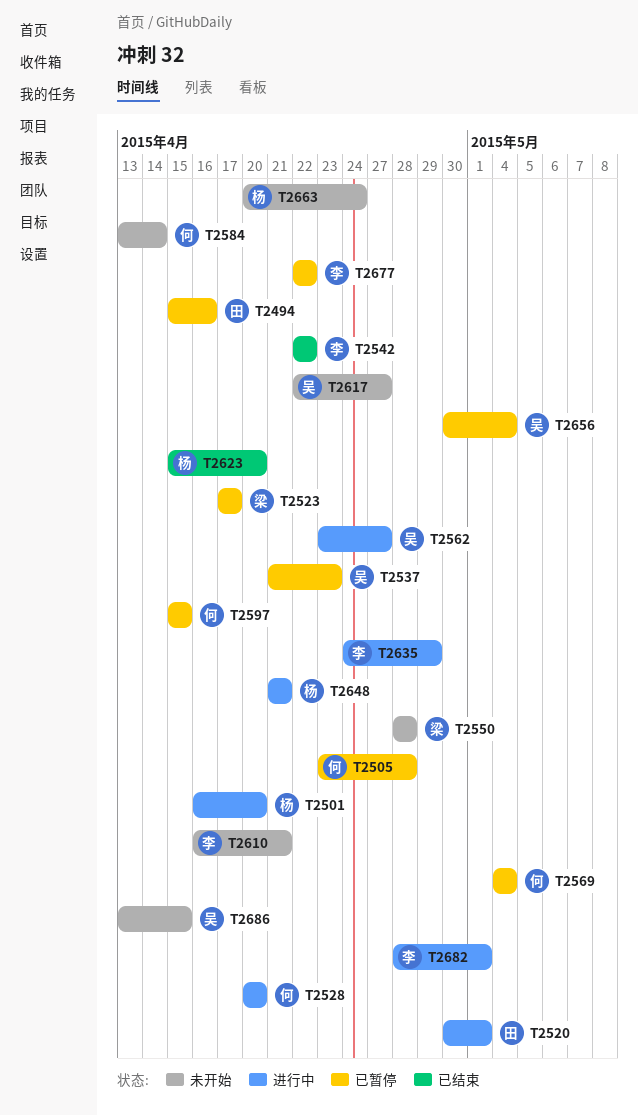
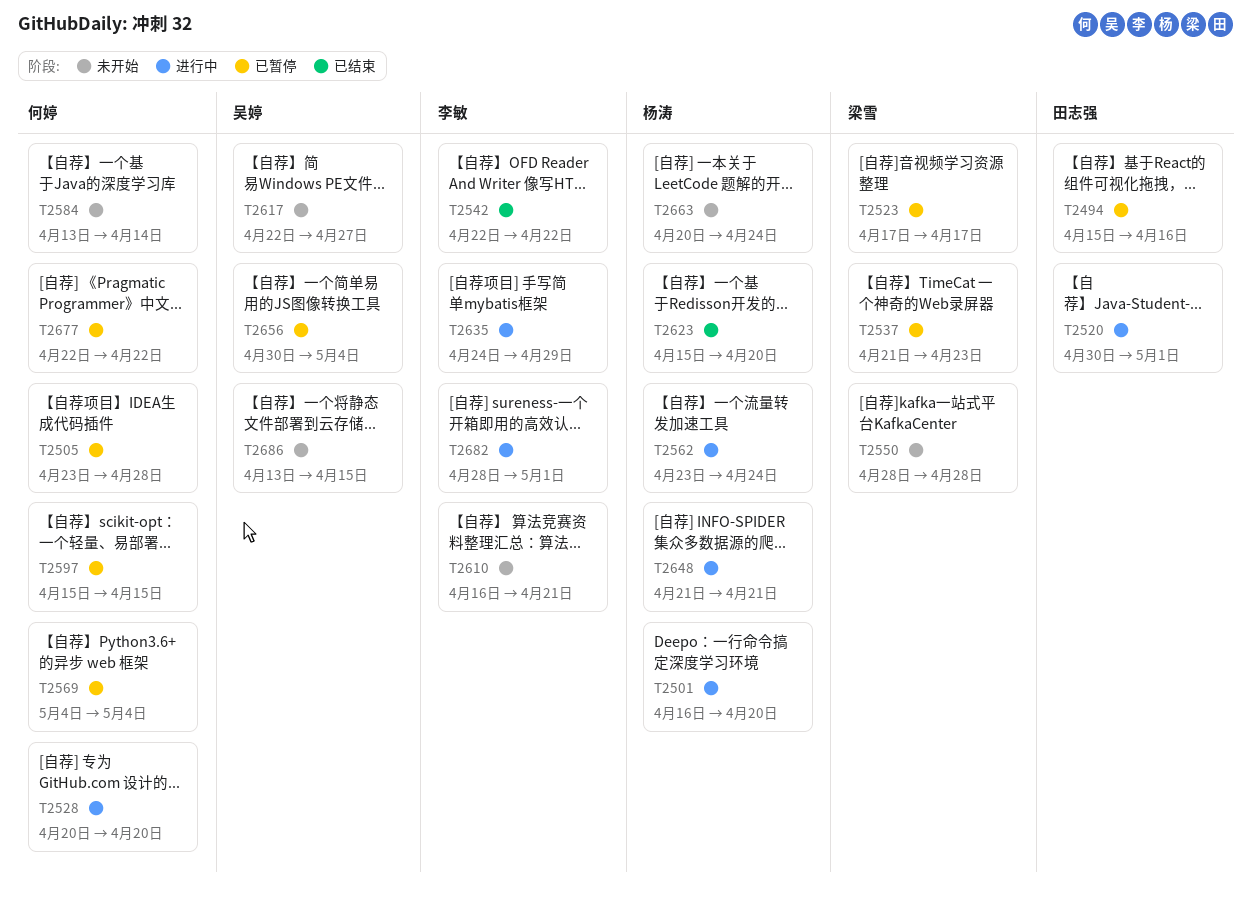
T2537, owner: 吴婷 -> 梁雪
T2562, owner: 吴婷 -> 杨涛
T2562, due: Apr 27 -> Apr 24
T2677, owner: 李敏 -> 何婷

